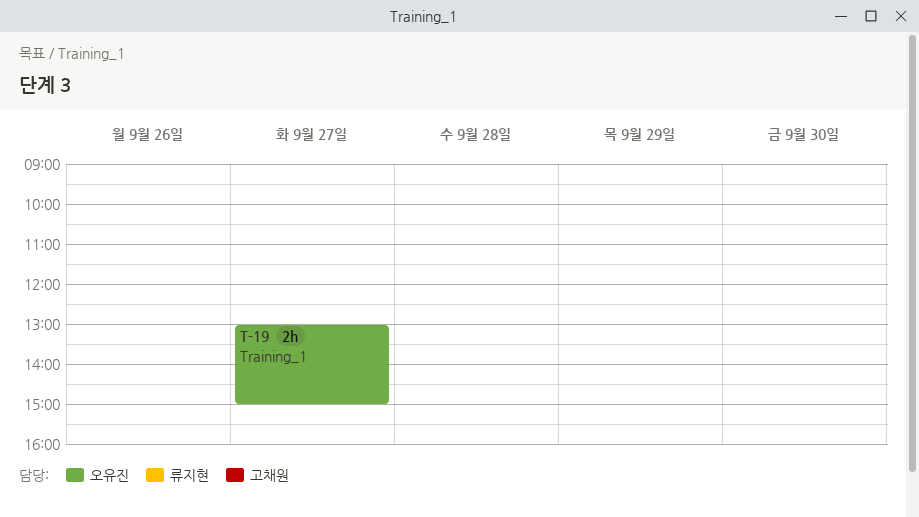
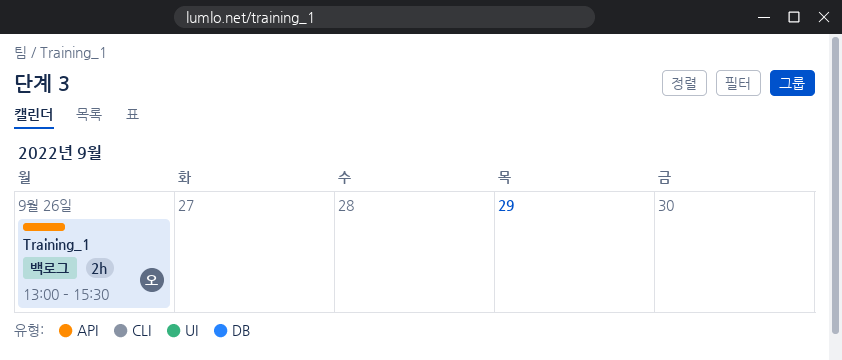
Training_1, day: Sep 27 -> Sep 26
Training_1, ends: 15:00 -> 15:30

